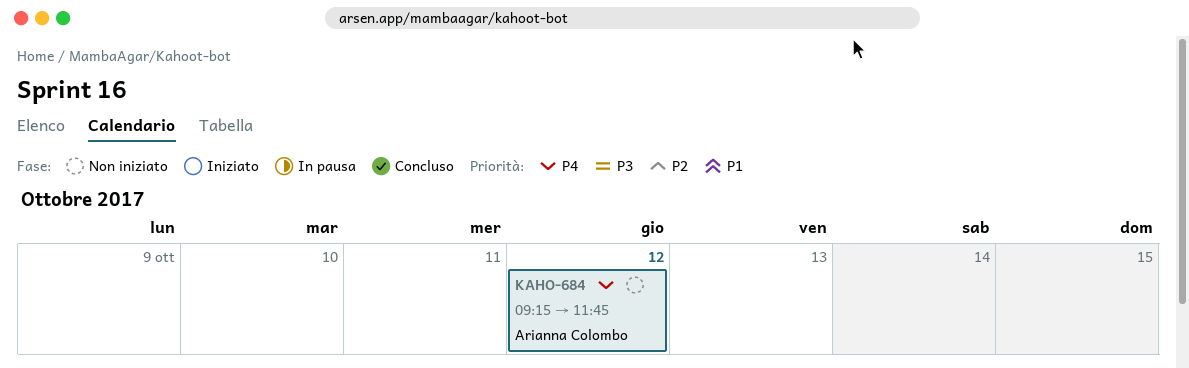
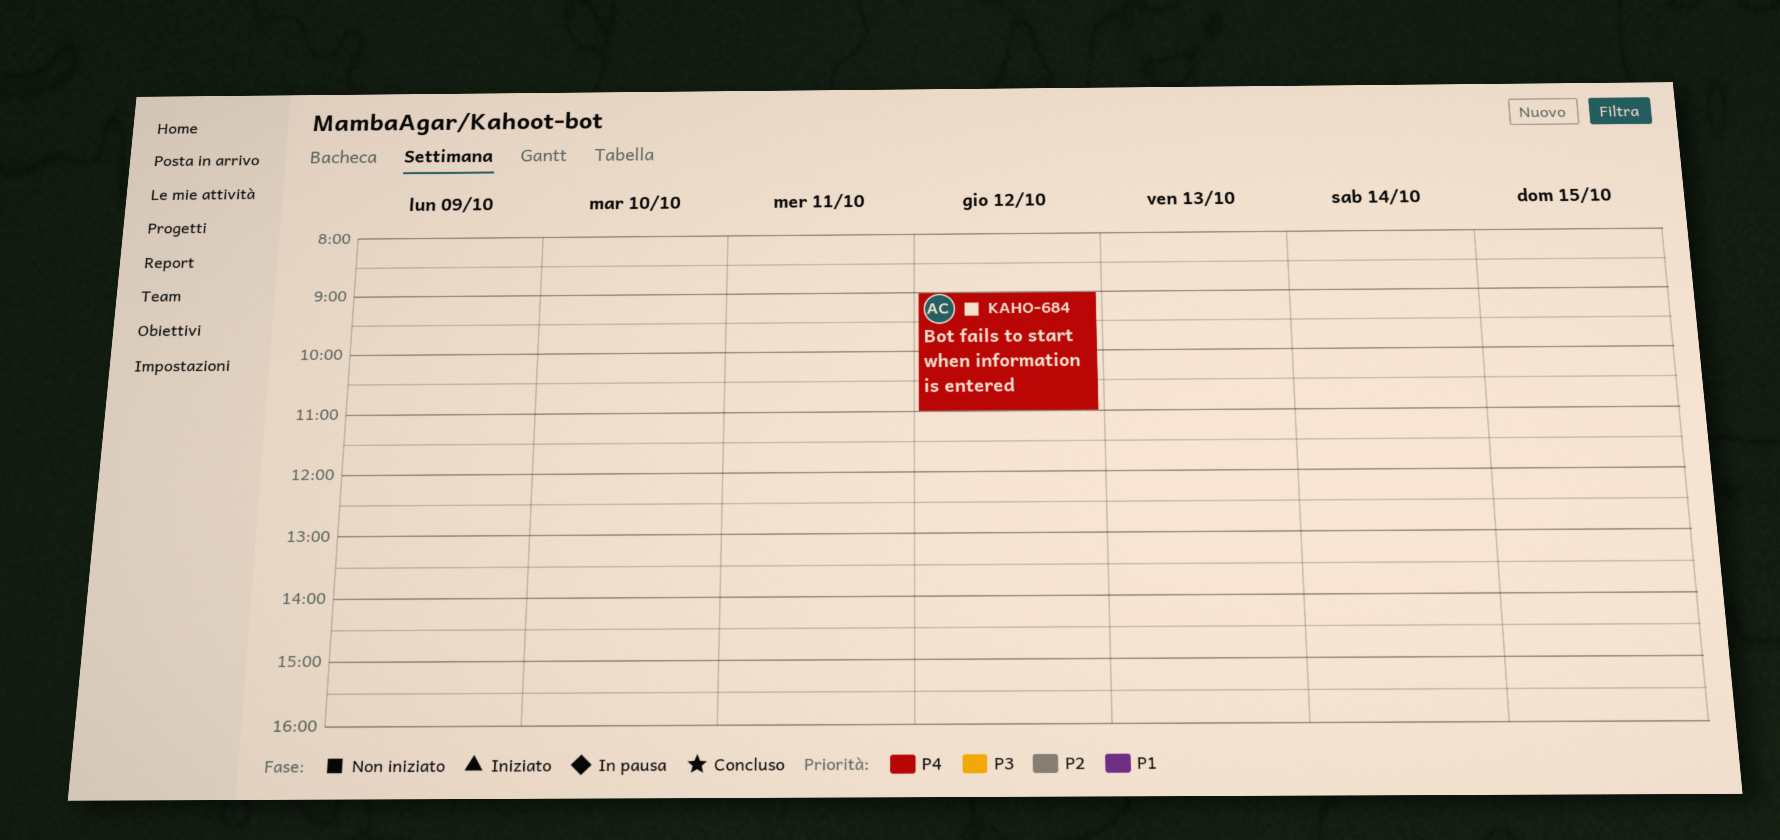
KAHO-684, begins: 09:15 -> 09:00
KAHO-684, ends: 11:45 -> 11:00

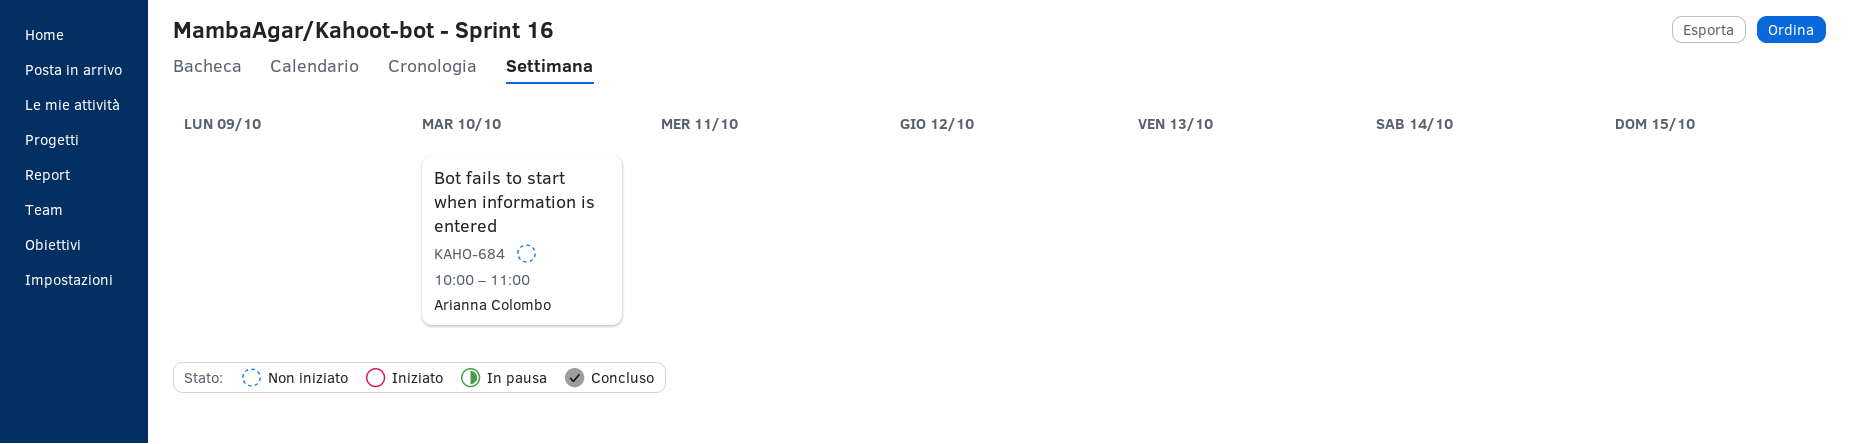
KAHO-684, day: Oct 12 -> Oct 10
KAHO-684, begins: 09:00 -> 10:00

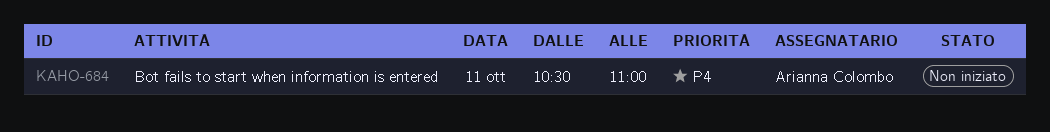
KAHO-684, day: Oct 10 -> Oct 11
KAHO-684, begins: 10:00 -> 10:30

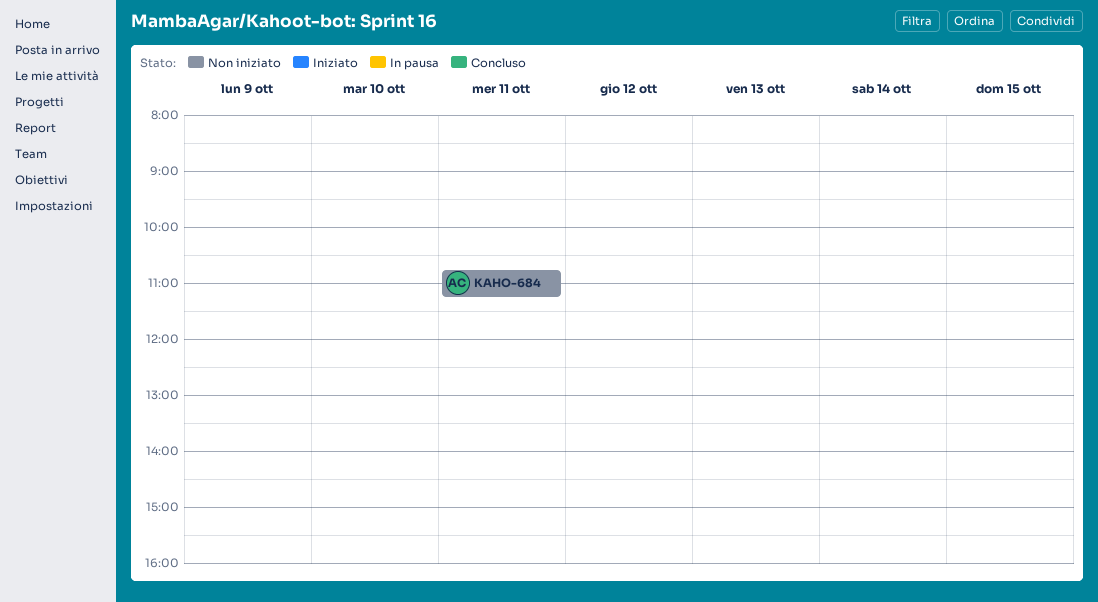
KAHO-684, begins: 10:30 -> 10:45
KAHO-684, ends: 11:00 -> 11:15

